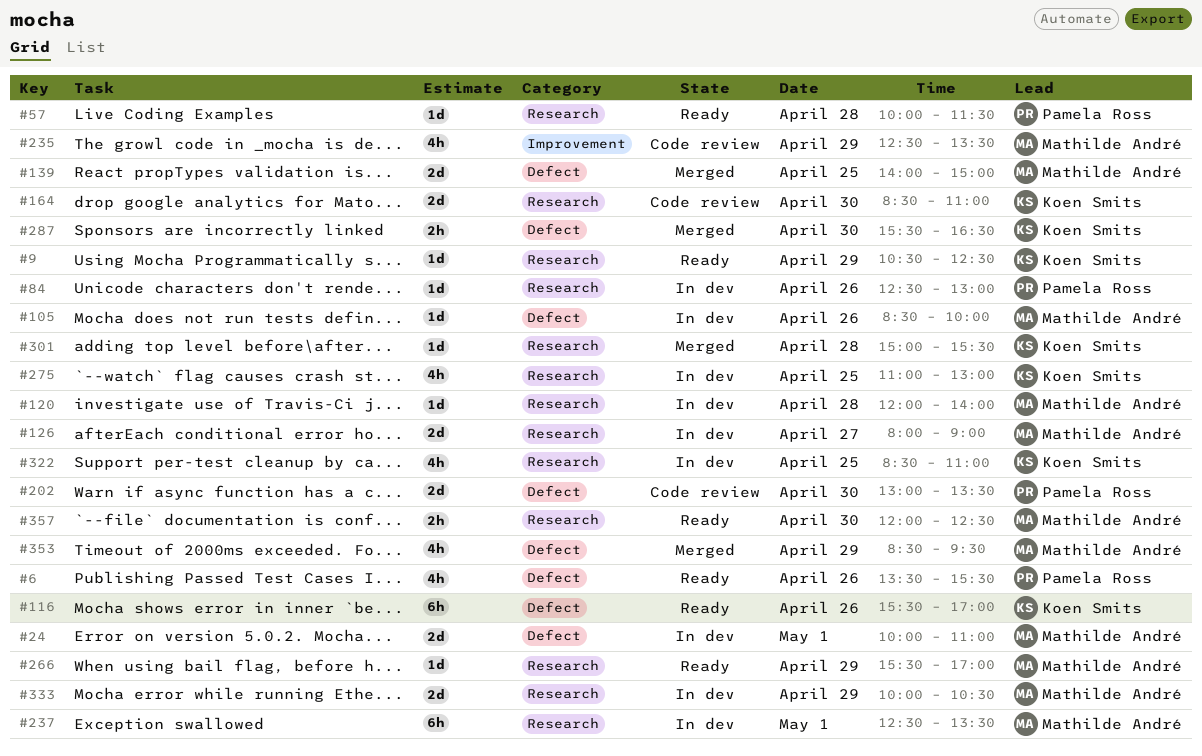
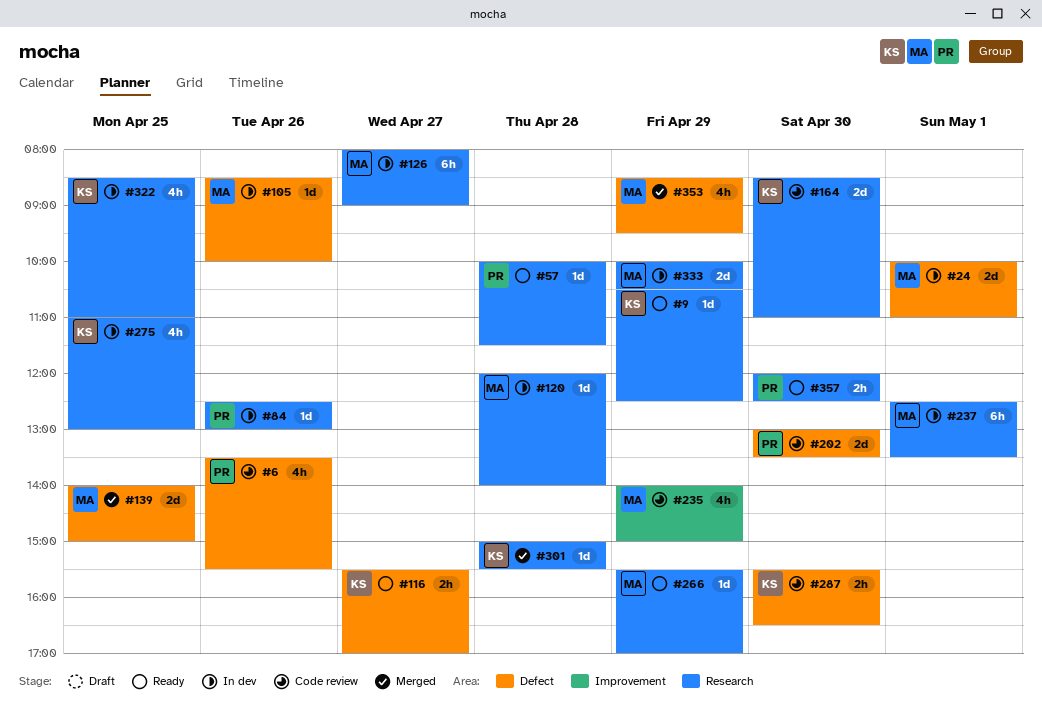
#6, status: Ready -> Code review
#116, estimate: 6h -> 2h
#116, day: Apr 26 -> Apr 27
#126, estimate: 2d -> 6h
#235, begins: 12:30 -> 14:00
#235, ends: 13:30 -> 15:00
#287, status: Merged -> Code review
#357, owner: Mathilde André -> Pamela Ross

